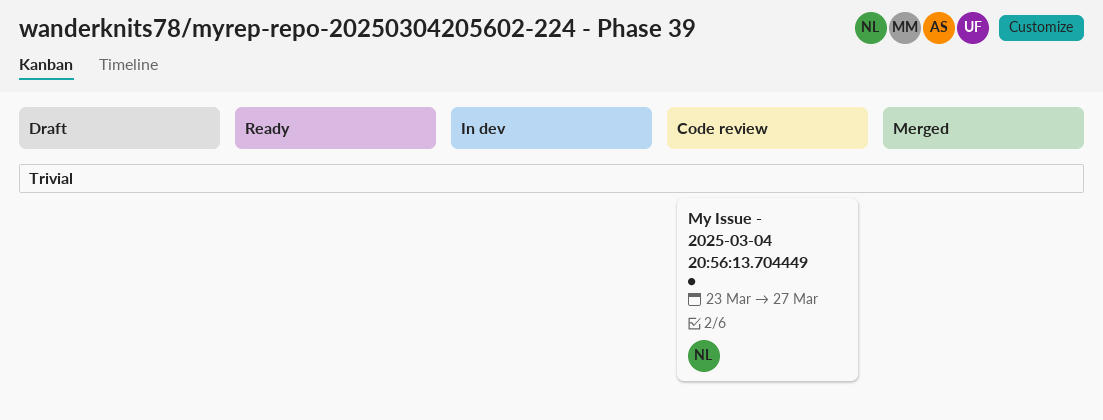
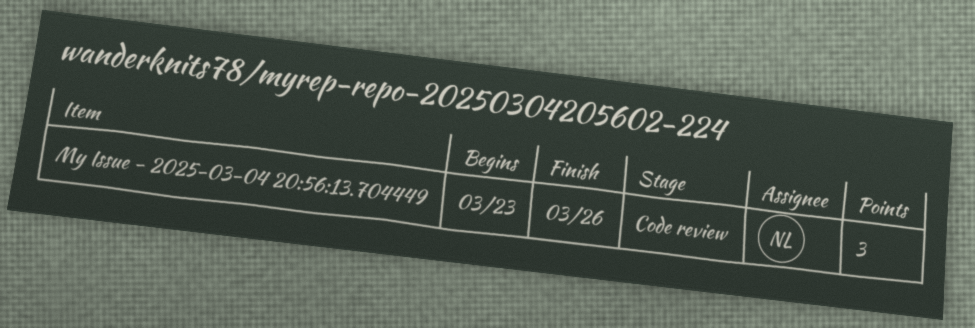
My Issue - 2025-03-04 20:56:13.704449, estimate: 1 -> 3
My Issue - 2025-03-04 20:56:13.704449, due: Mar 27 -> Mar 26

